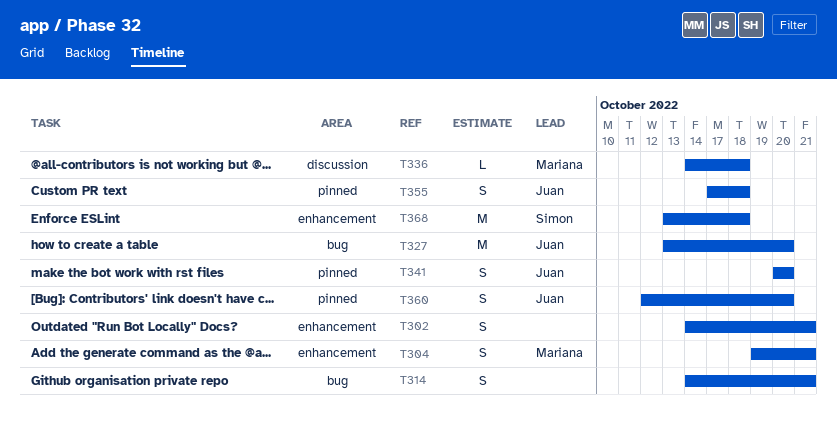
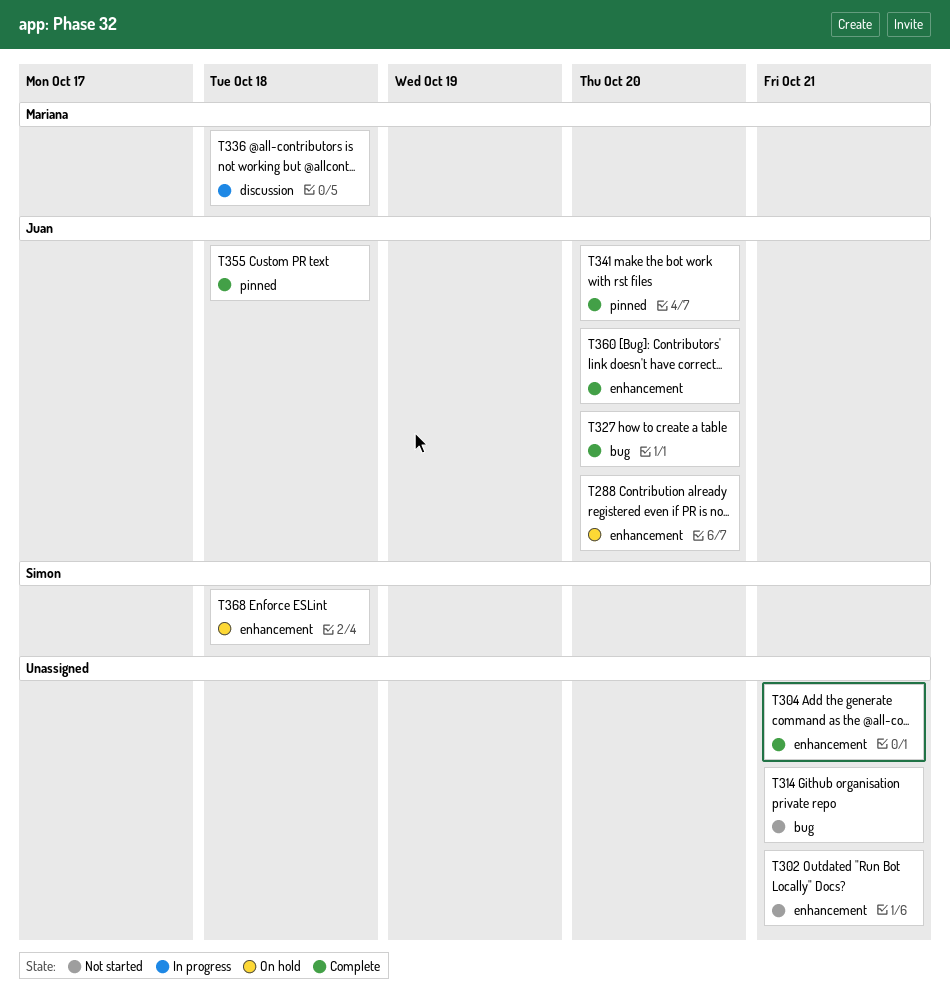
T288: none -> present
T304, owner: Mariana -> none
T360, label: pinned -> enhancement

